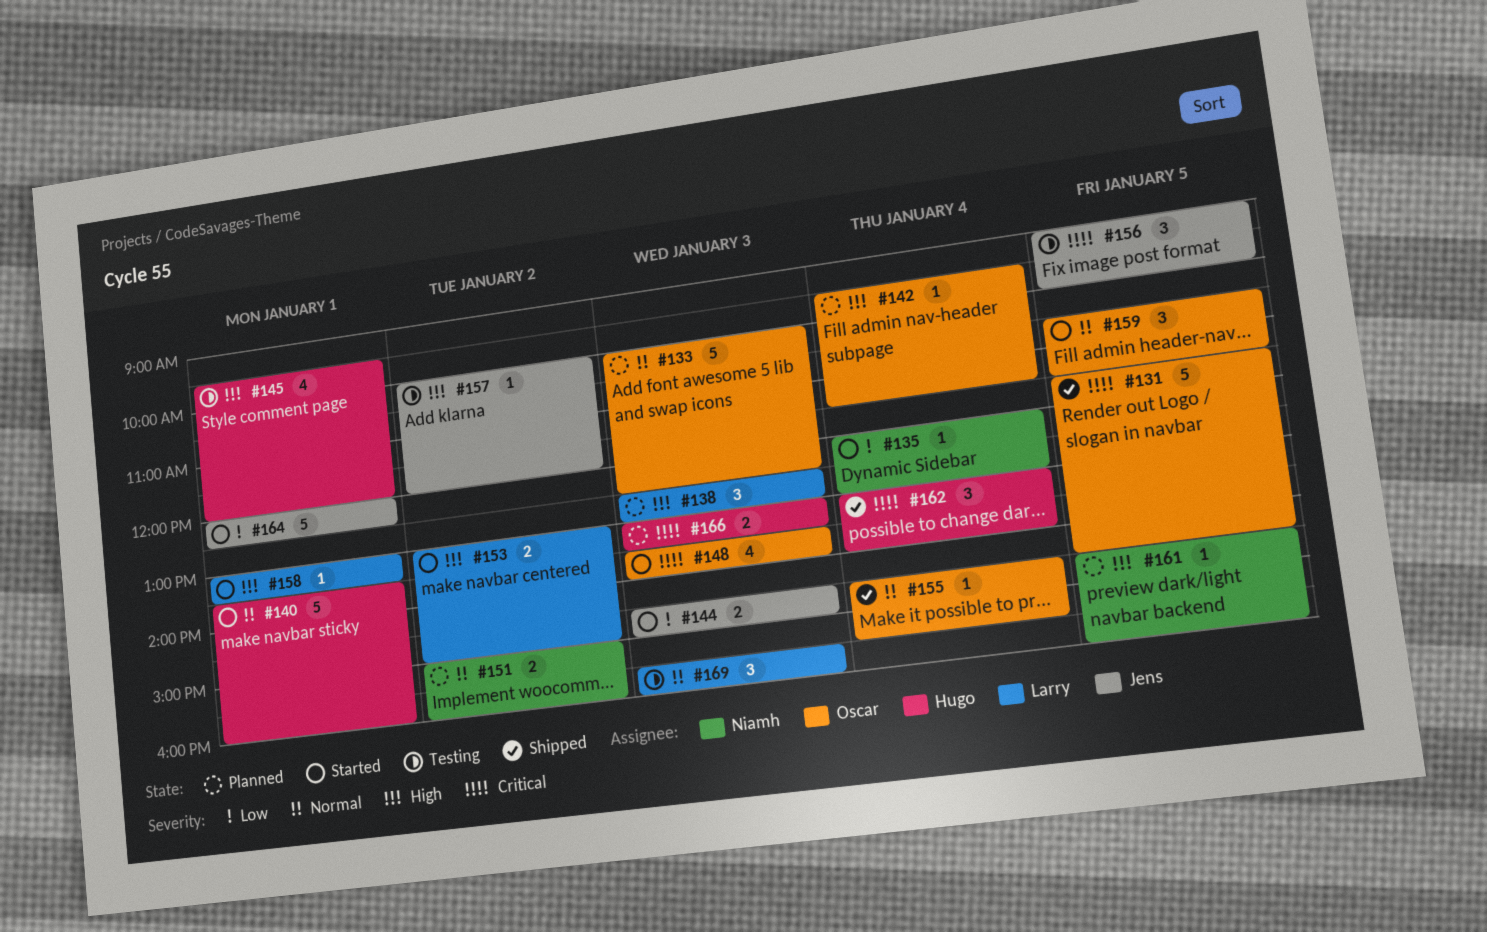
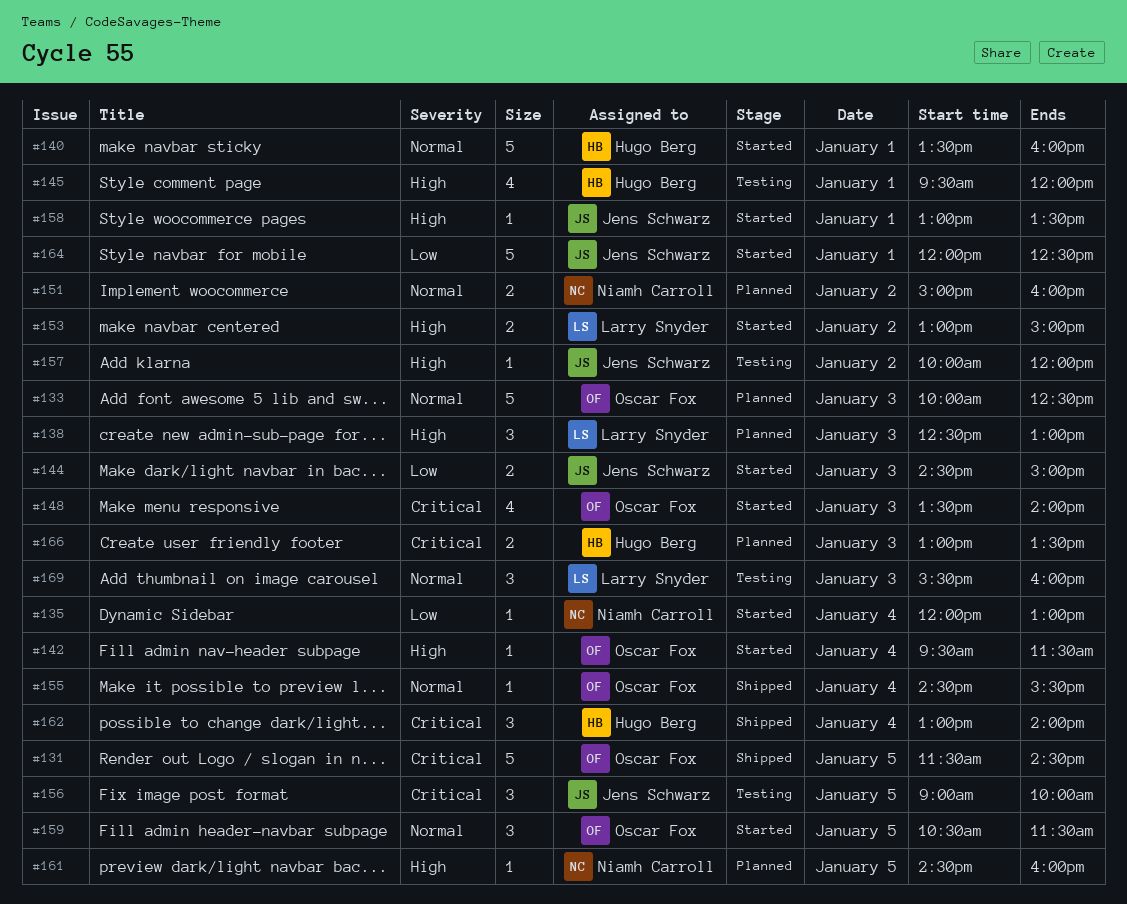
#142, status: Planned -> Started
#158, owner: Larry Snyder -> Jens Schwarz

